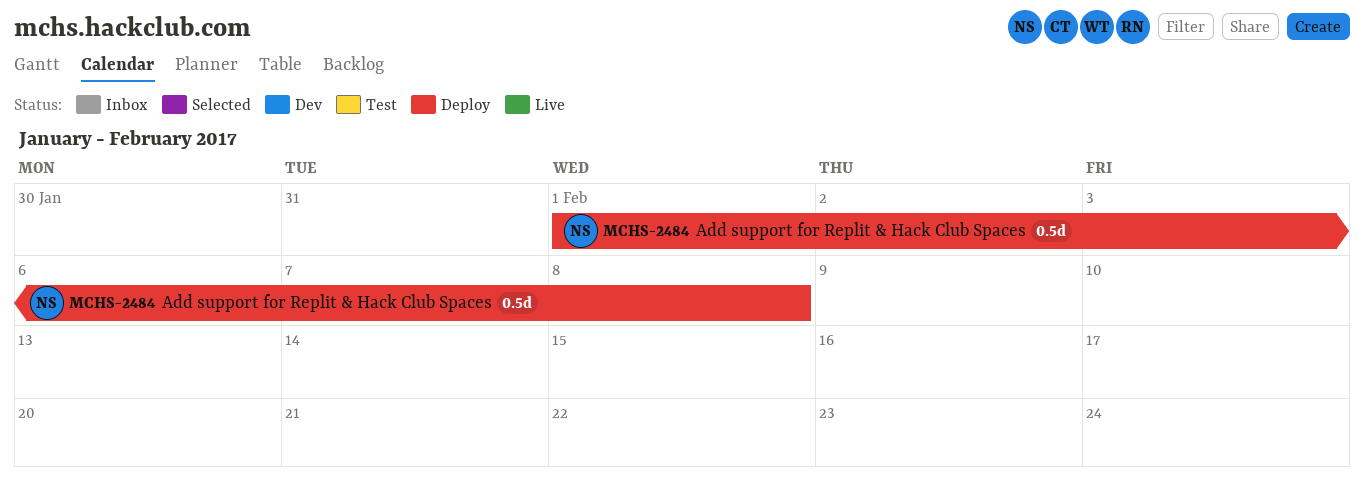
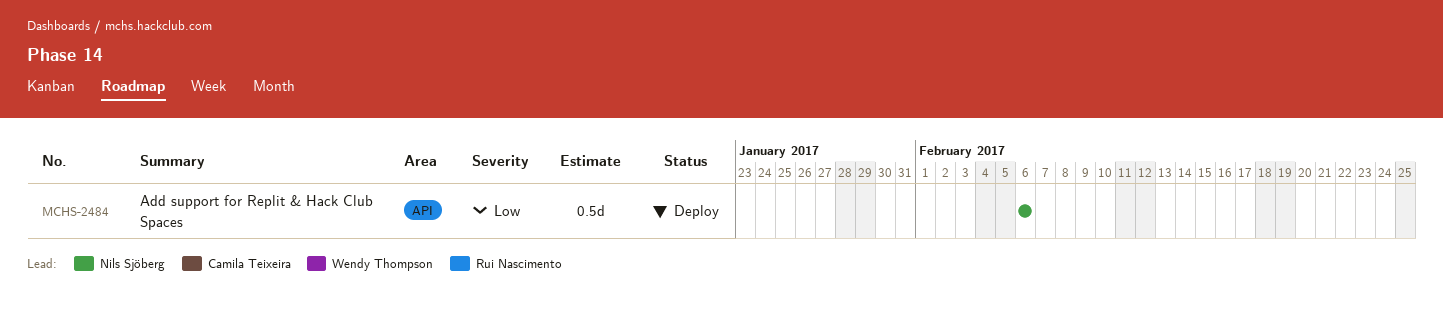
MCHS-2484, start: Feb 1 -> Feb 6
MCHS-2484, due: Feb 8 -> Feb 6

